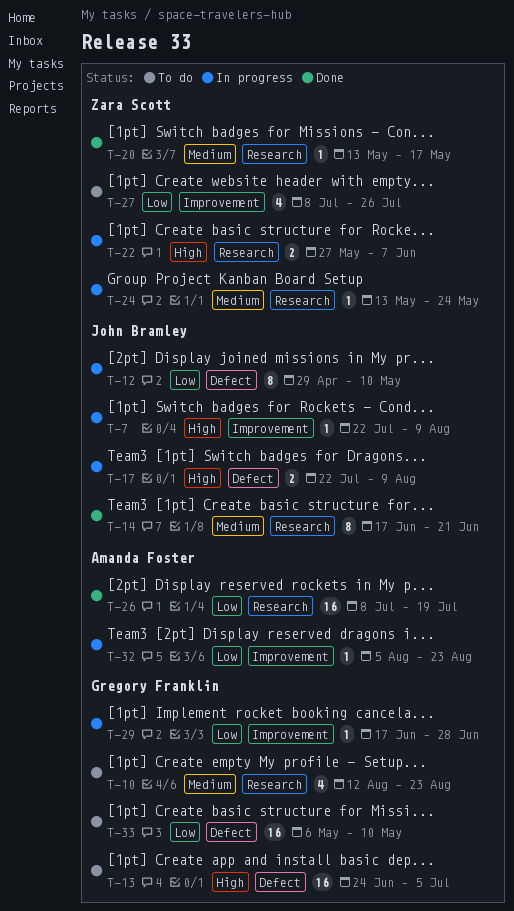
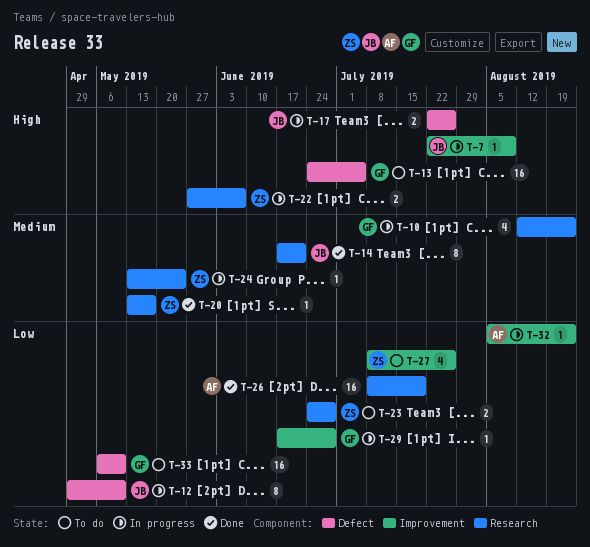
T-10, status: To do -> In progress
T-17, due: Aug 9 -> Jul 26
T-23: none -> present

